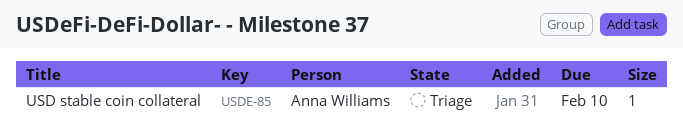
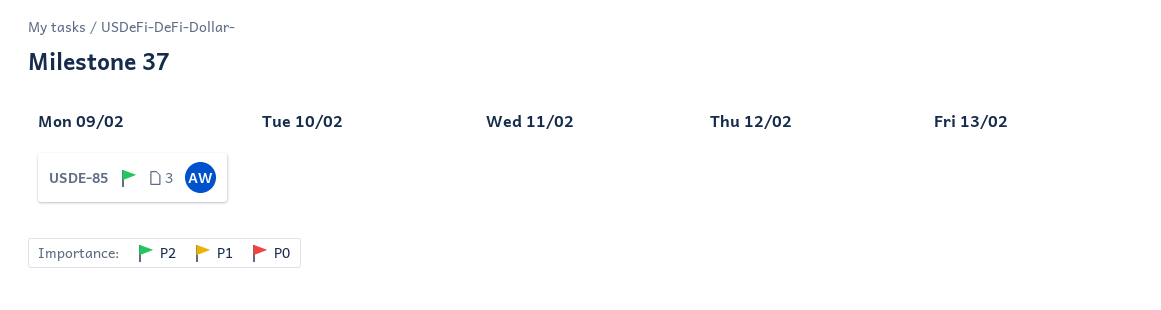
USDE-85, due: Feb 10 -> Feb 9

